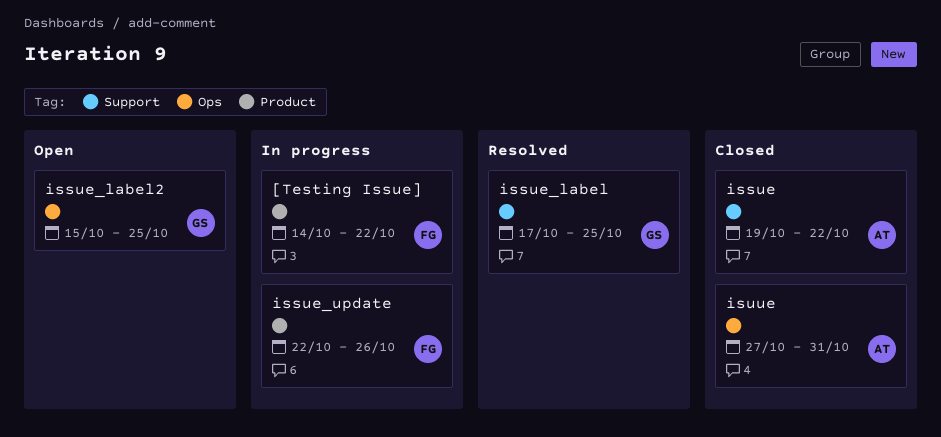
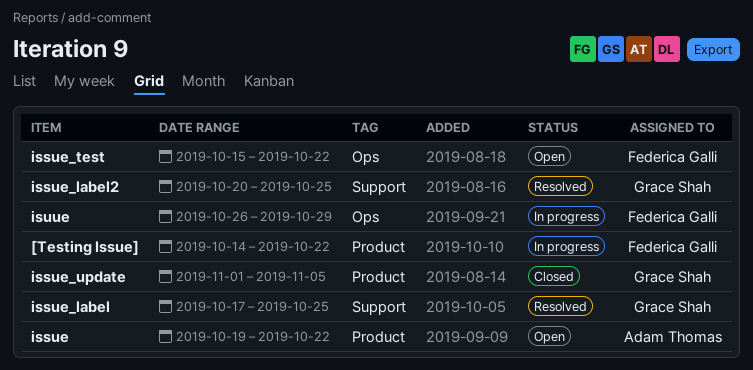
issue, status: Closed -> Open
issue, label: Support -> Product
issue_label2, status: Open -> Resolved
issue_label2, label: Ops -> Support
issue_label2, start: Oct 15 -> Oct 20
issue_test: none -> present
issue_update, status: In progress -> Closed
issue_update, owner: Federica Galli -> Grace Shah
issue_update, start: Oct 22 -> Nov 1
issue_update, due: Oct 26 -> Nov 5
isuue, status: Closed -> In progress
isuue, owner: Adam Thomas -> Federica Galli
isuue, start: Oct 27 -> Oct 26
isuue, due: Oct 31 -> Oct 29

